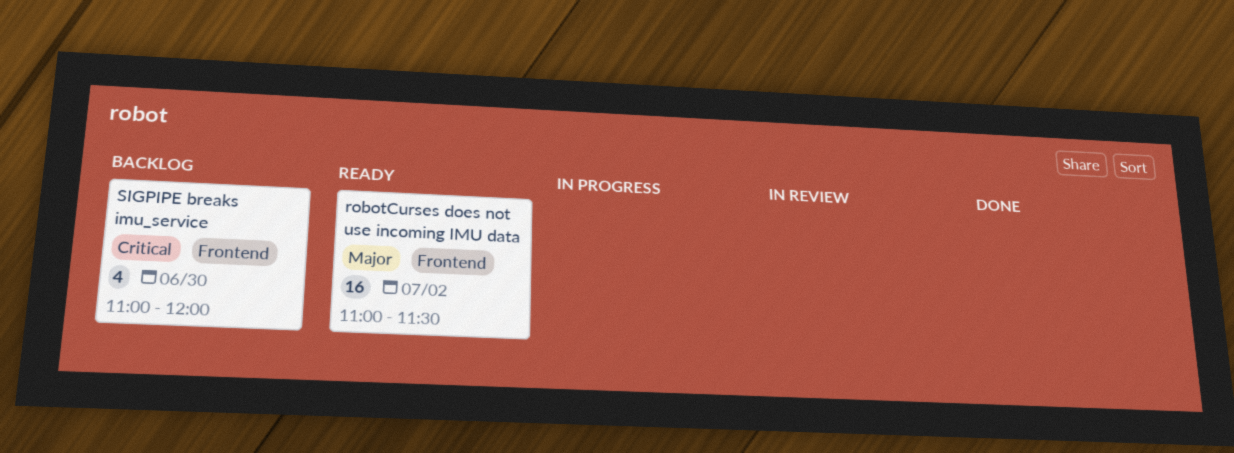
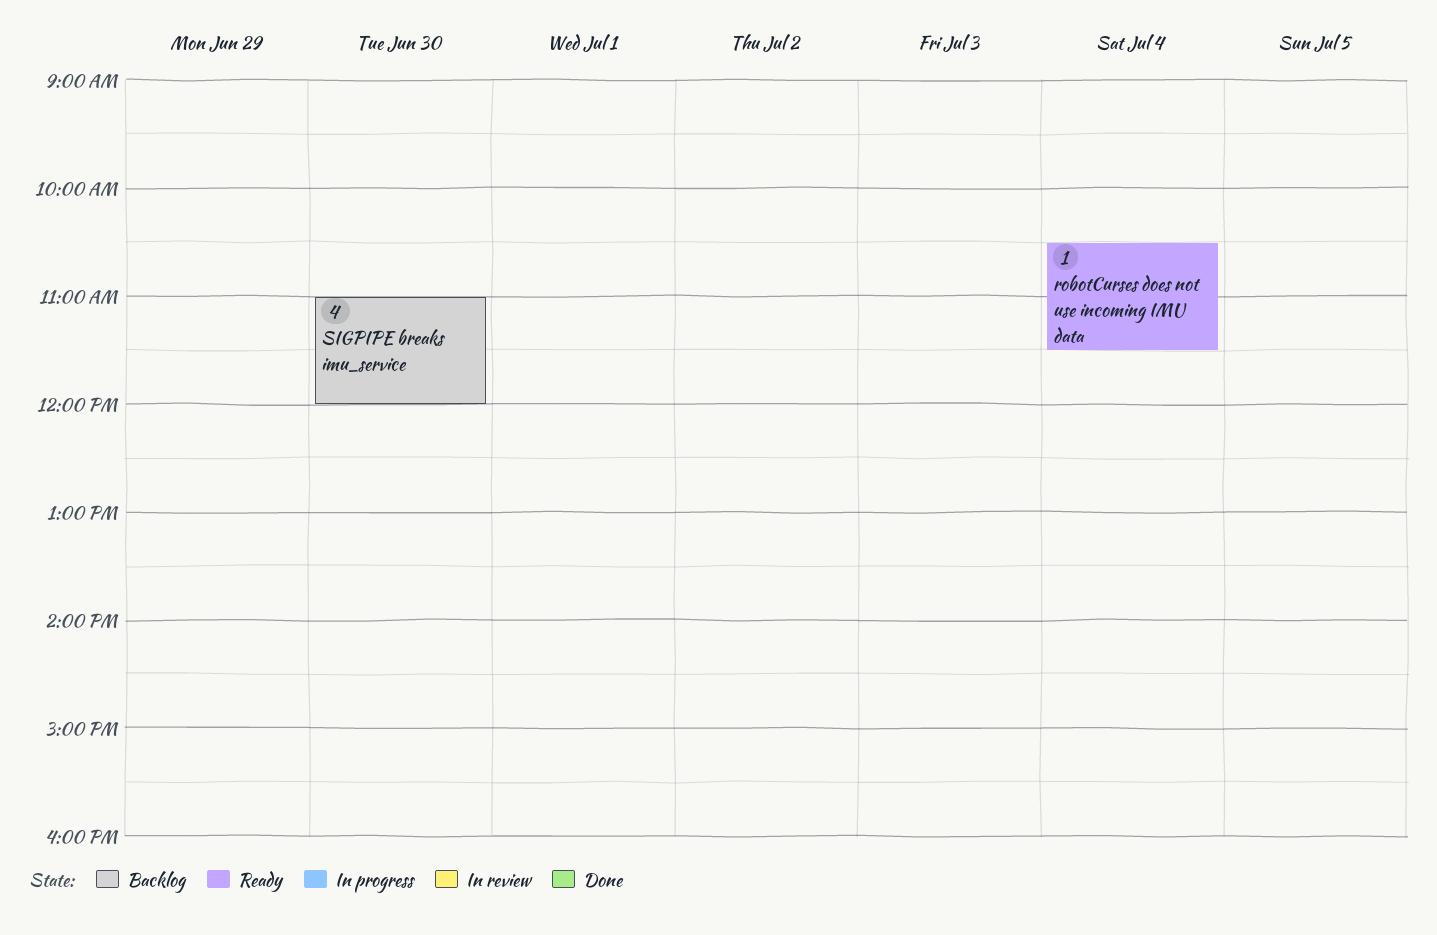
robotCurses does not use incoming IMU data, estimate: 16 -> 1
robotCurses does not use incoming IMU data, day: Jul 2 -> Jul 4
robotCurses does not use incoming IMU data, begins: 11:00 -> 10:30

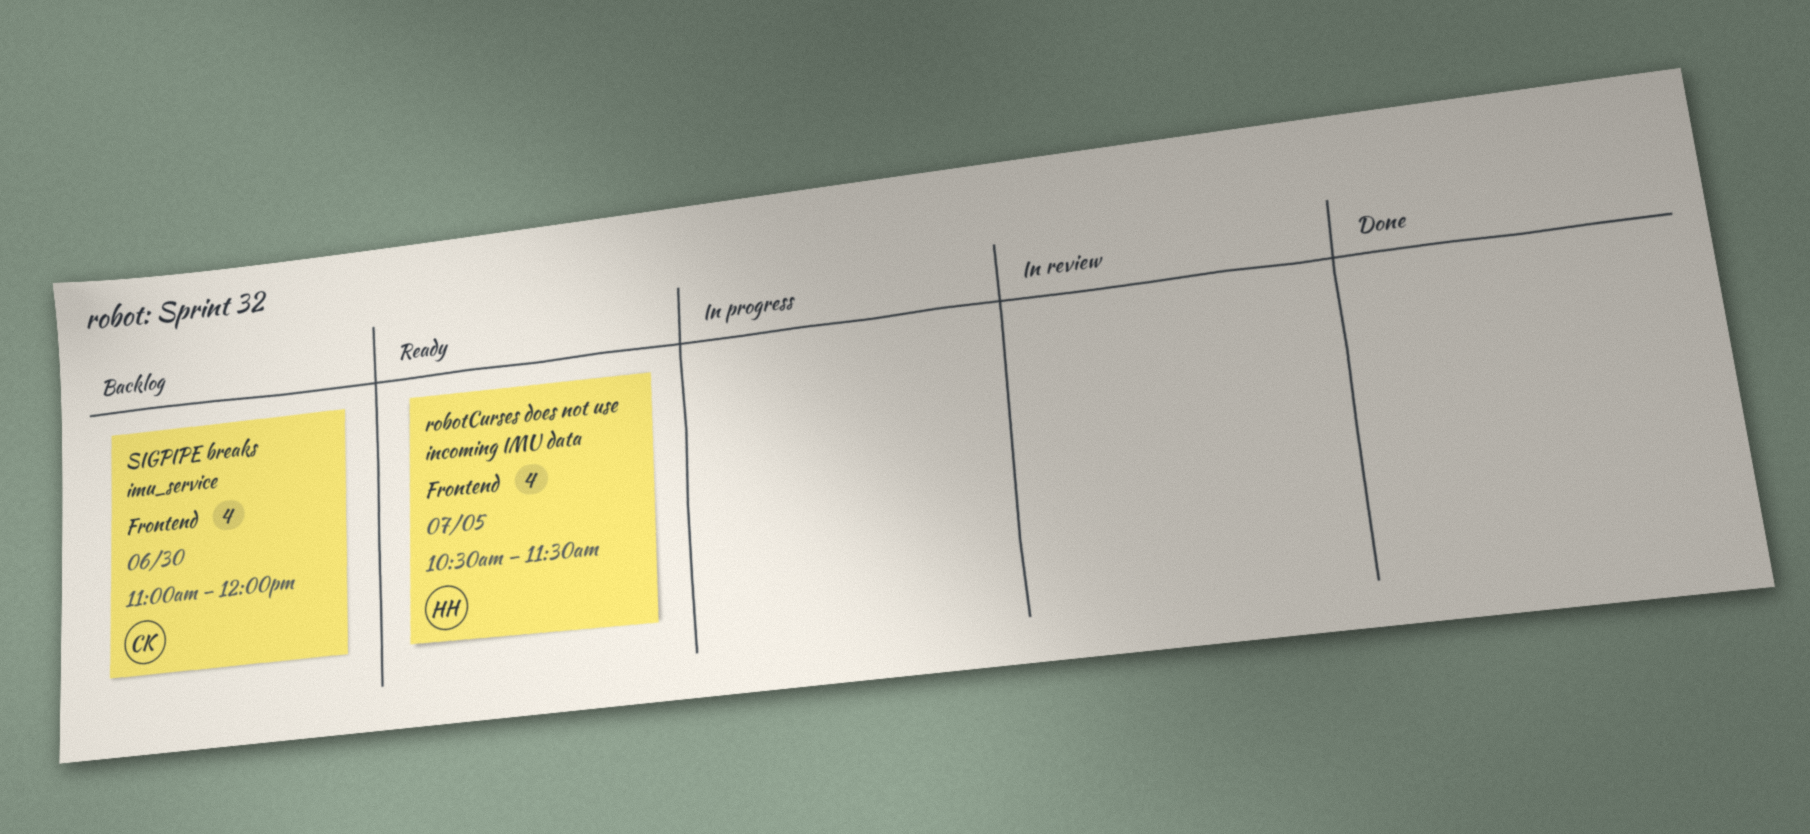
robotCurses does not use incoming IMU data, estimate: 1 -> 4
robotCurses does not use incoming IMU data, day: Jul 4 -> Jul 5

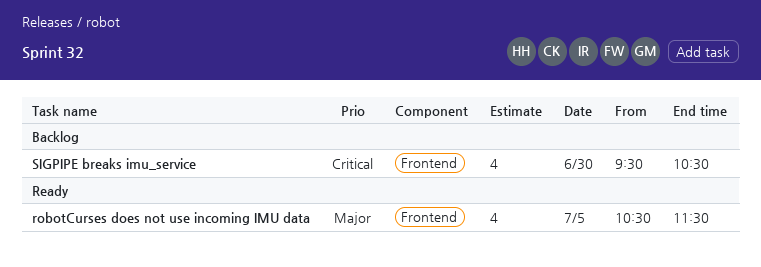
SIGPIPE breaks imu_service, begins: 11:00 -> 09:30
SIGPIPE breaks imu_service, ends: 12:00 -> 10:30

